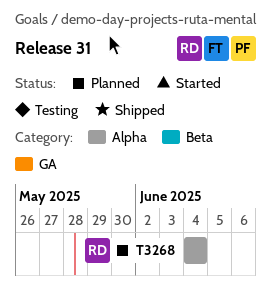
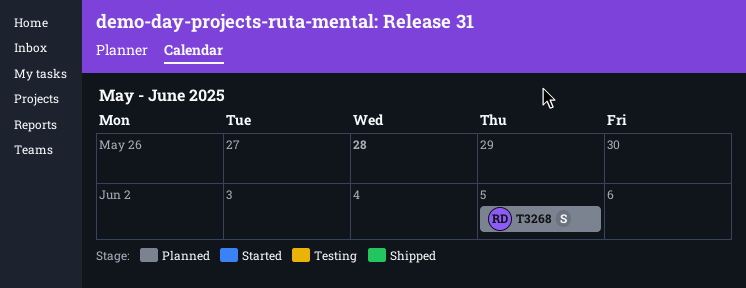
T3268, start: Jun 4 -> Jun 5
T3268, due: Jun 4 -> Jun 5

